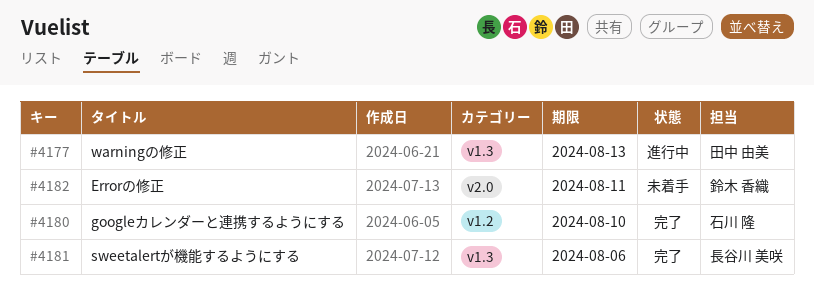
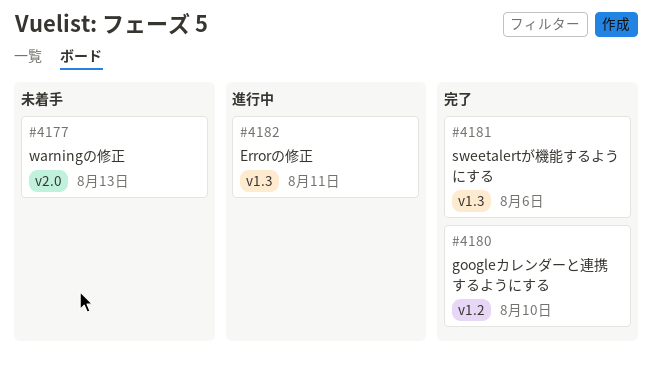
#4177, status: 進行中 -> 未着手
#4177, label: v1.3 -> v2.0
#4182, status: 未着手 -> 進行中
#4182, label: v2.0 -> v1.3

